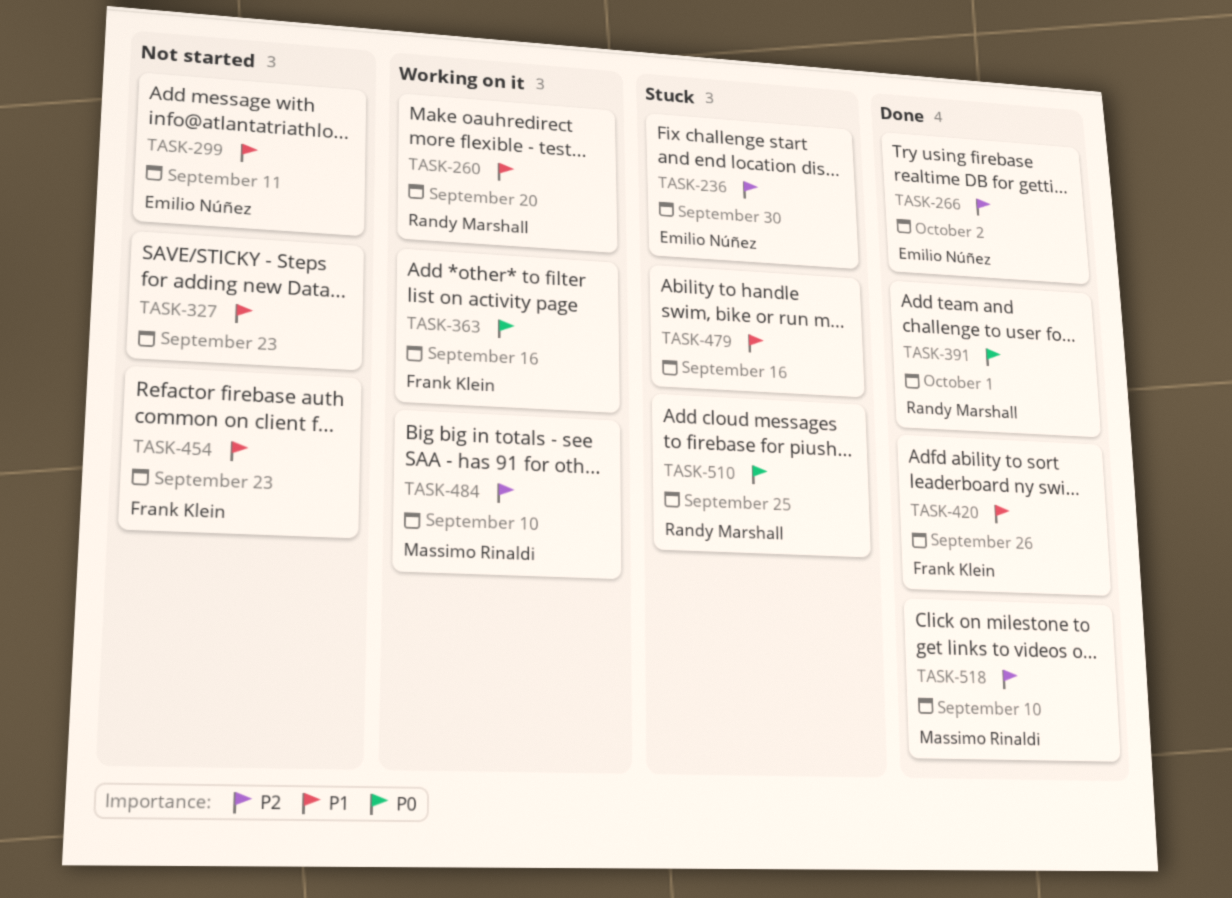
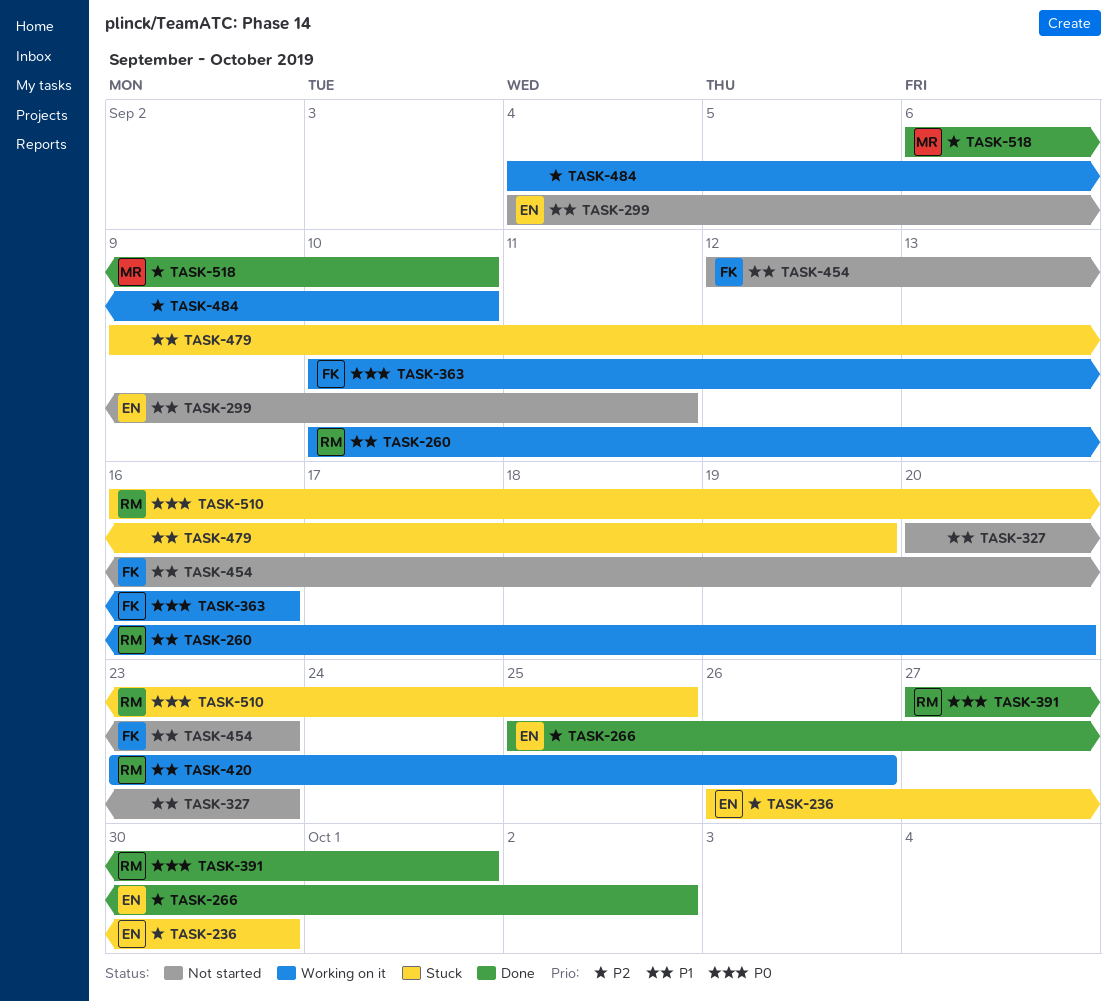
TASK-420, status: Done -> Working on it
TASK-420, owner: Frank Klein -> Randy Marshall
TASK-479, due: Sep 16 -> Sep 19
TASK-484, owner: Massimo Rinaldi -> none

